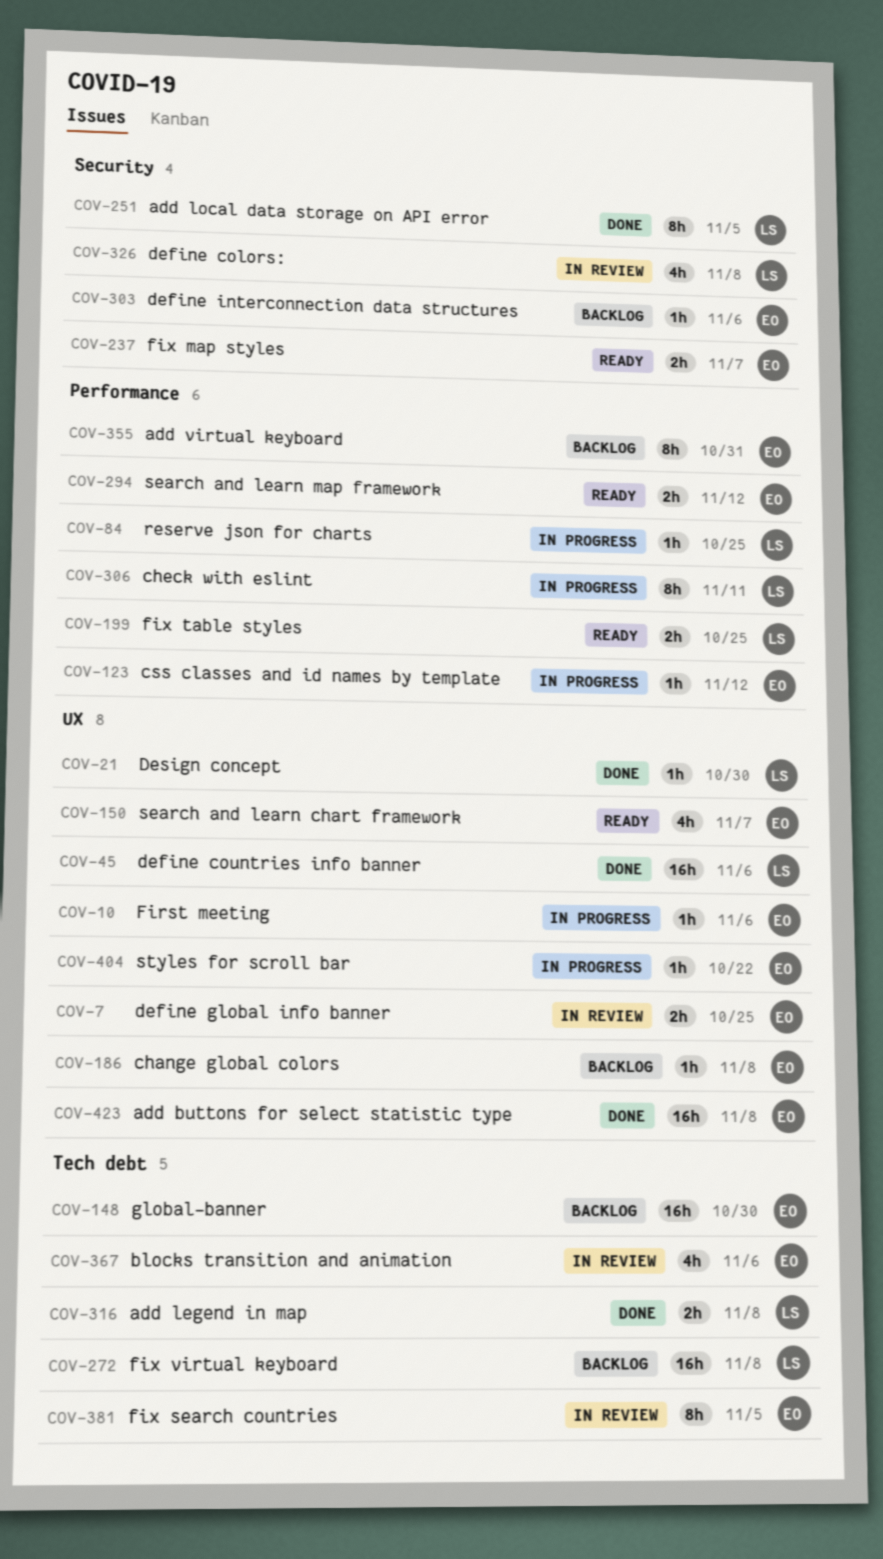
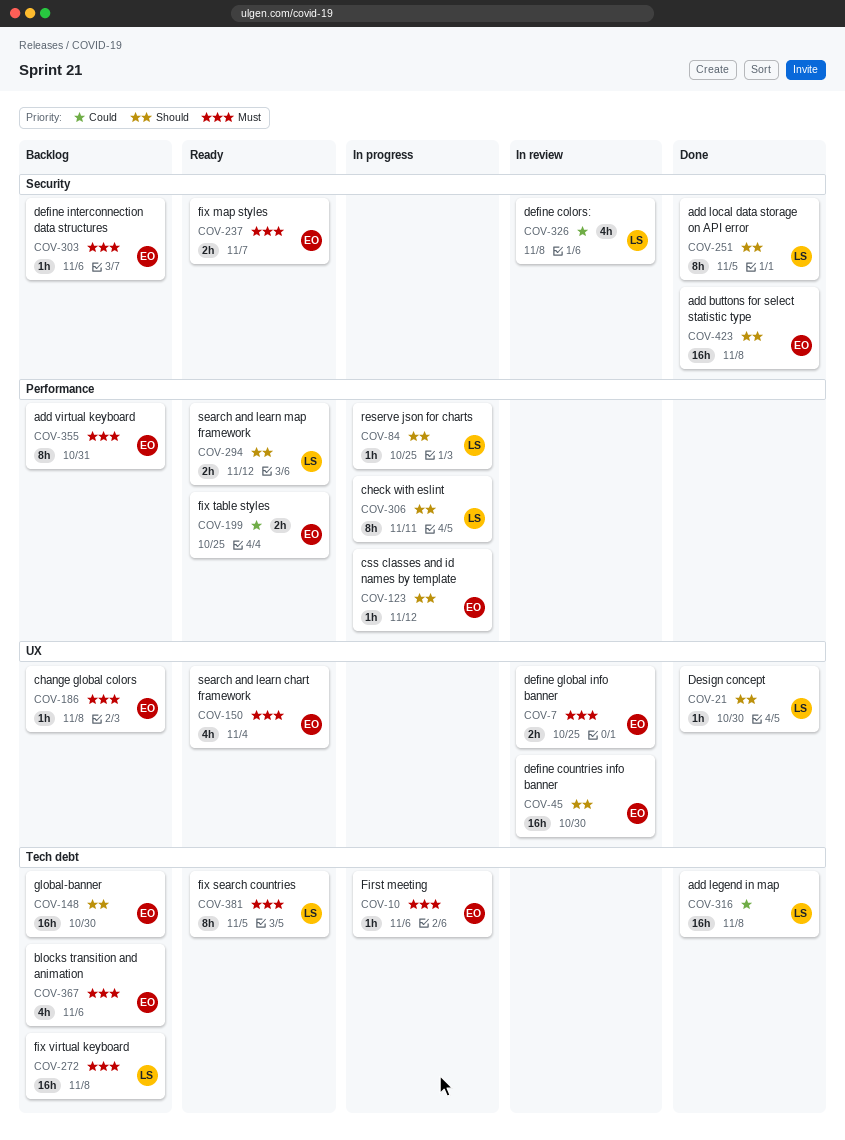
COV-10, label: UX -> Tech debt
COV-45, status: Done -> In review
COV-45, owner: LS -> EO
COV-45, due: Nov 6 -> Oct 30
COV-150, due: Nov 7 -> Nov 4
COV-199, owner: LS -> EO
COV-294, owner: EO -> LS
COV-316, estimate: 2h -> 16h
COV-367, status: In review -> Backlog
COV-381, status: In review -> Ready
COV-381, owner: EO -> LS
COV-404: present -> none
COV-423, label: UX -> Security

